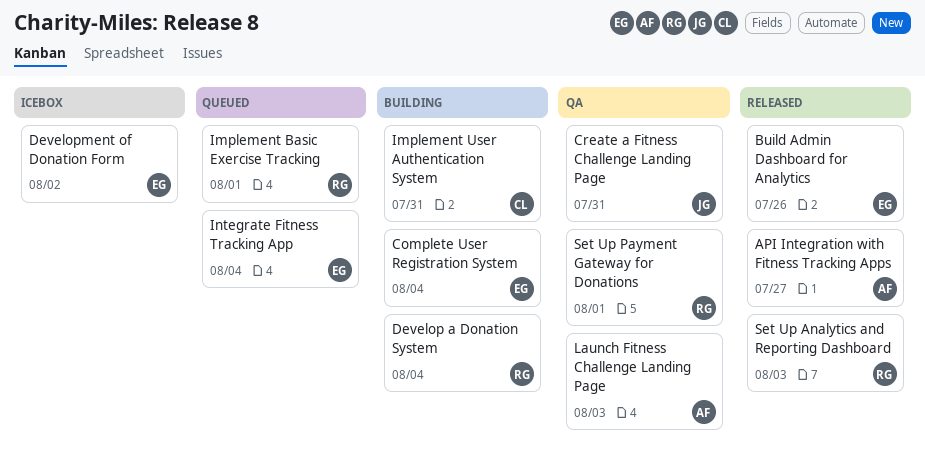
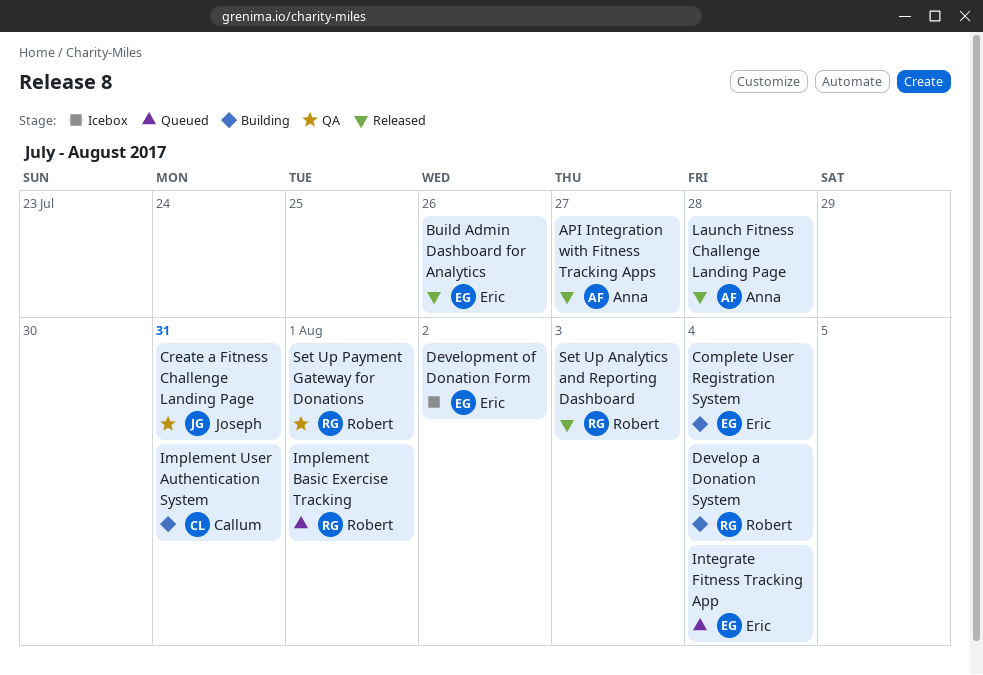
Launch Fitness Challenge Landing Page, status: QA -> Released
Launch Fitness Challenge Landing Page, due: Aug 3 -> Jul 28

